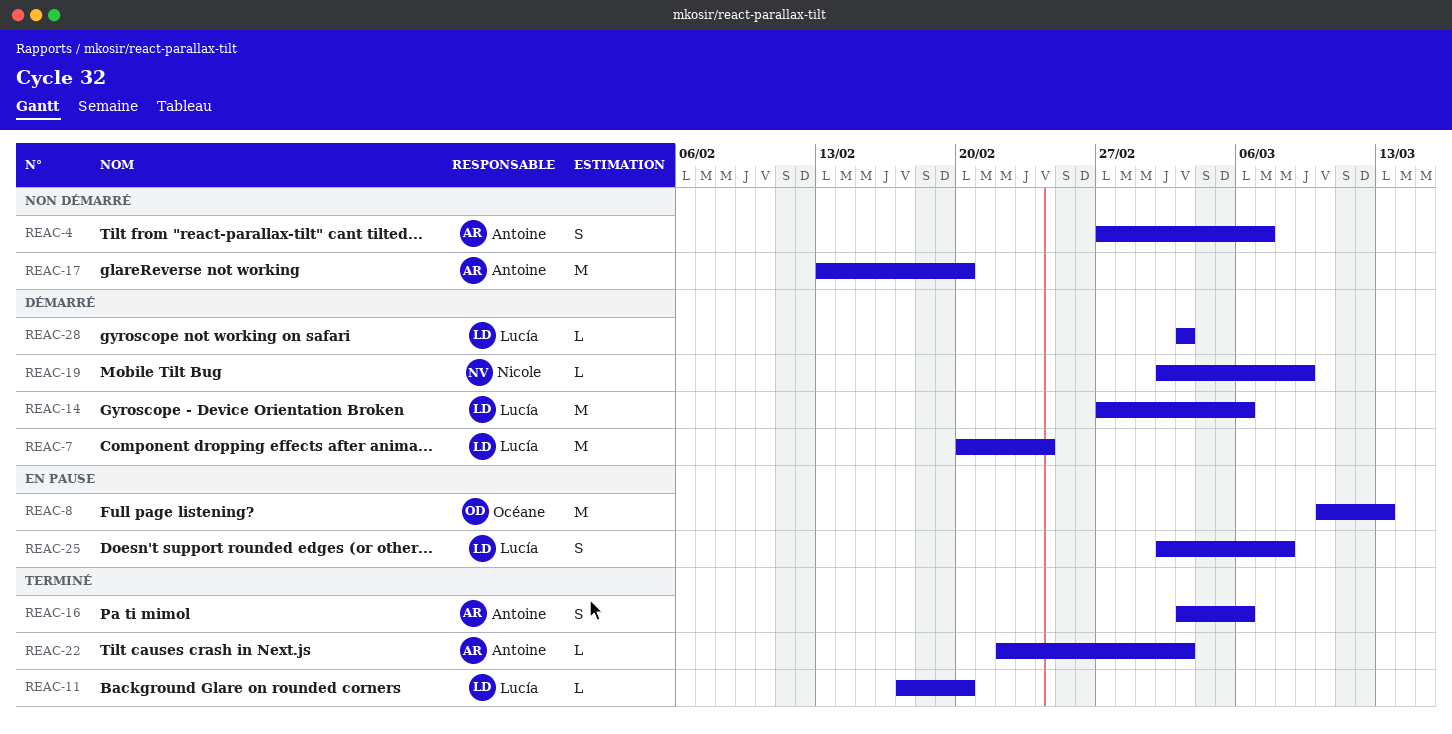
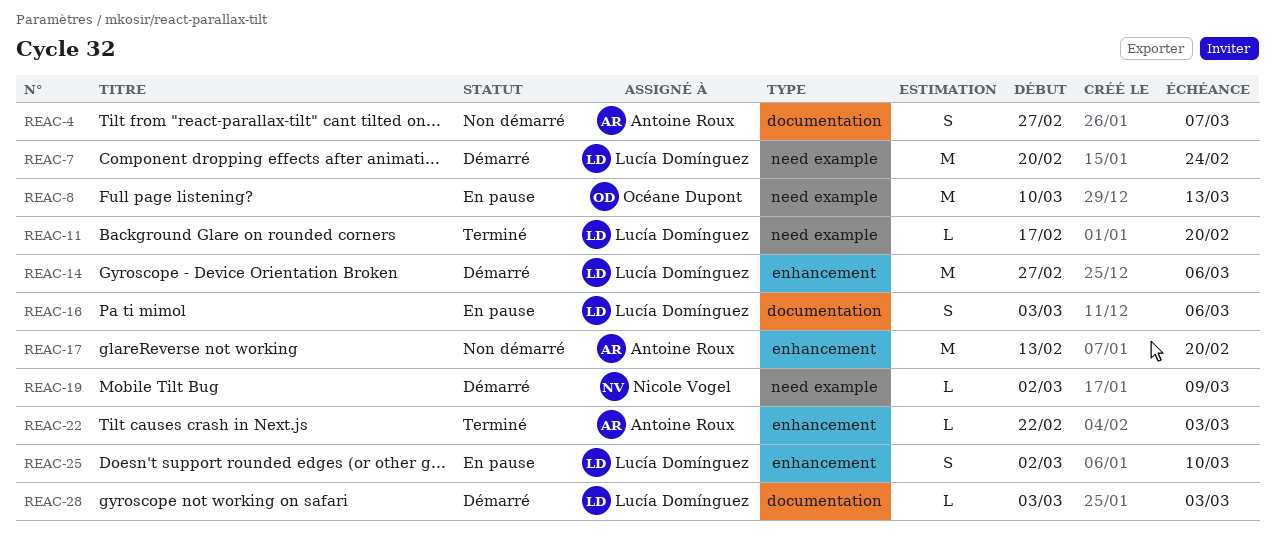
REAC-16, status: Terminé -> En pause
REAC-16, owner: Antoine Roux -> Lucía Domínguez
REAC-25, due: Mar 8 -> Mar 10

